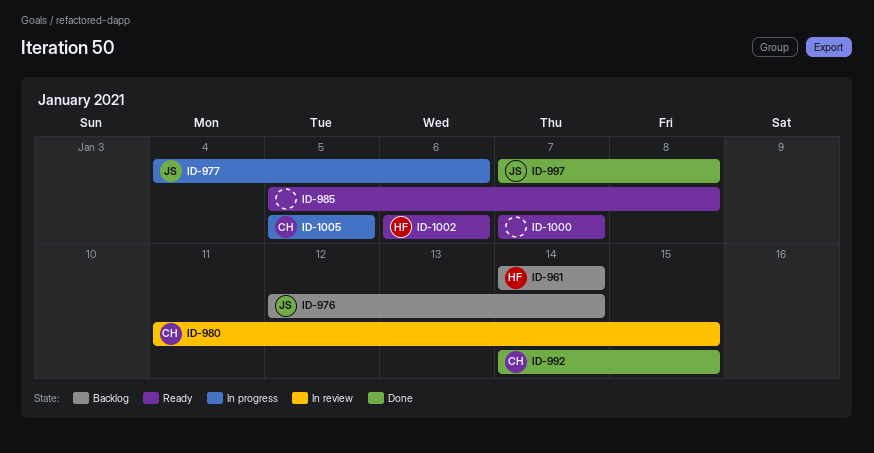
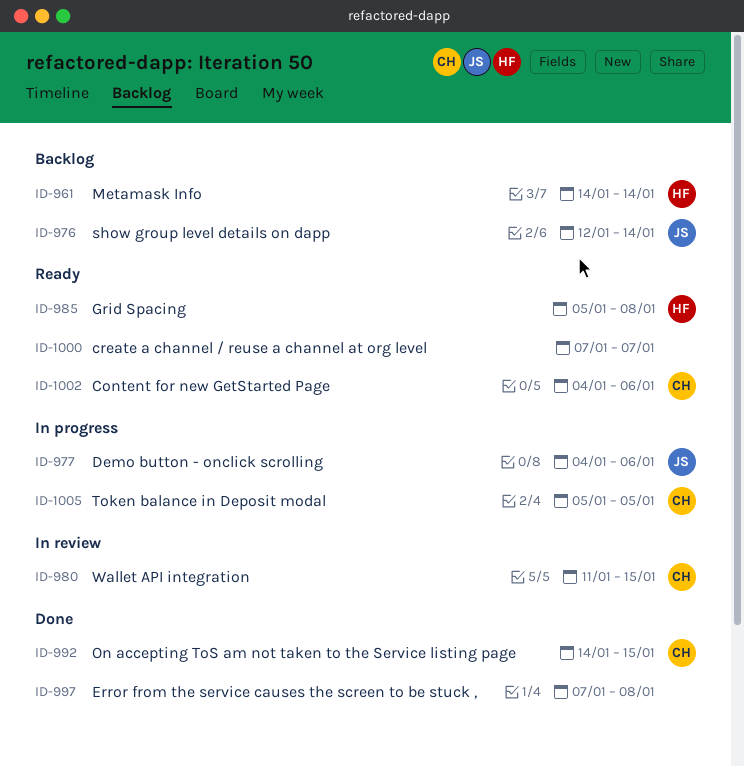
ID-985, owner: none -> HF
ID-997, owner: JS -> none
ID-1002, owner: HF -> CH
ID-1002, start: Jan 6 -> Jan 4

